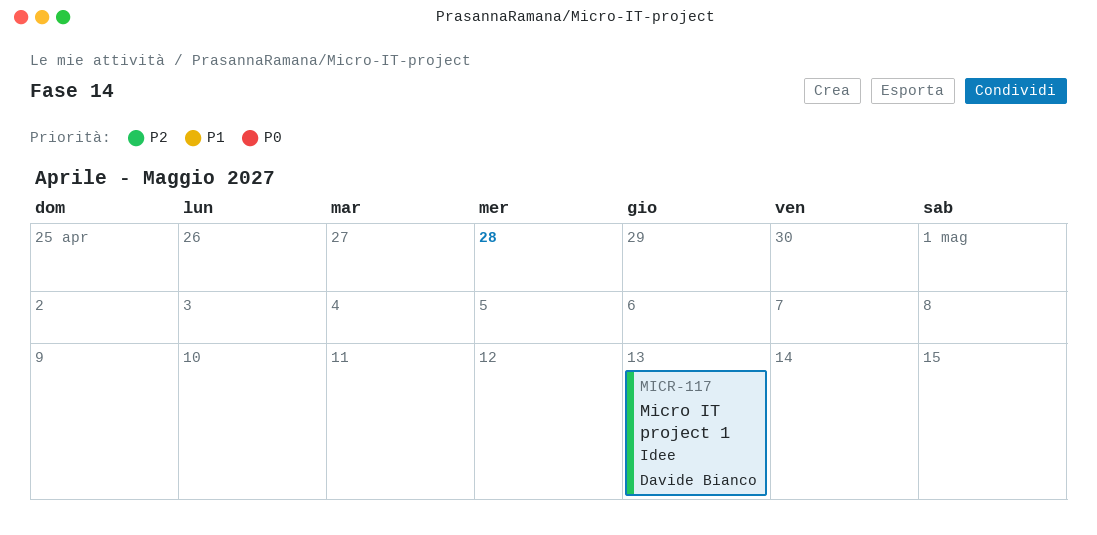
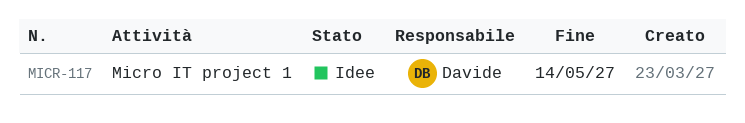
MICR-117, due: May 13 -> May 14

